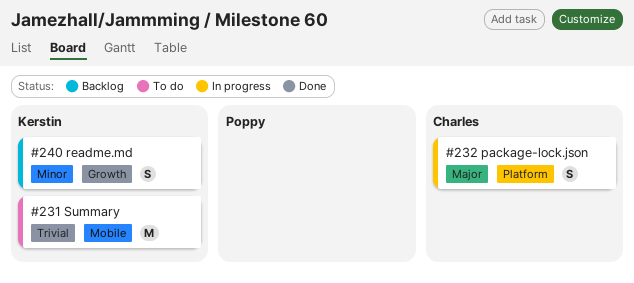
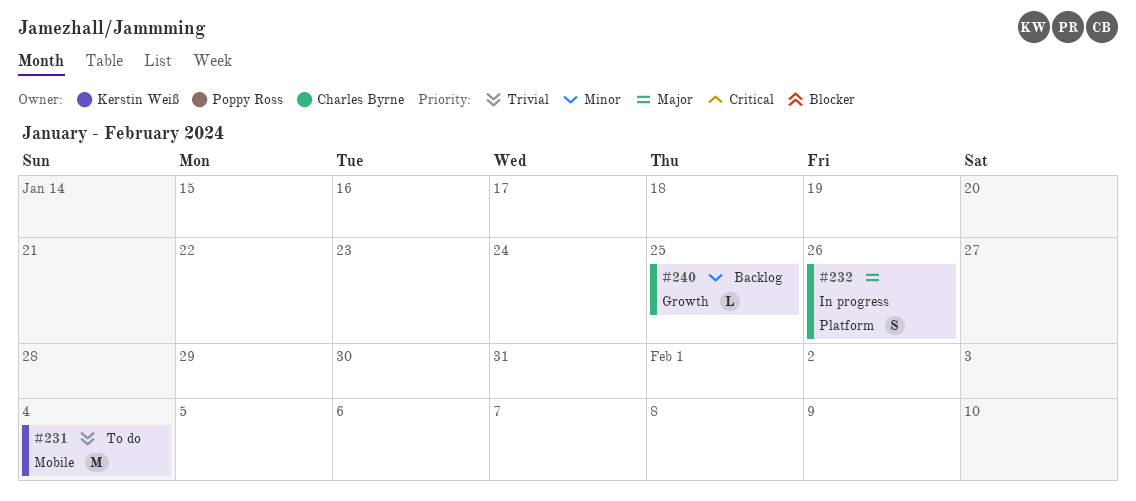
#240, owner: Kerstin Weiß -> Charles Byrne
#240, estimate: S -> L

